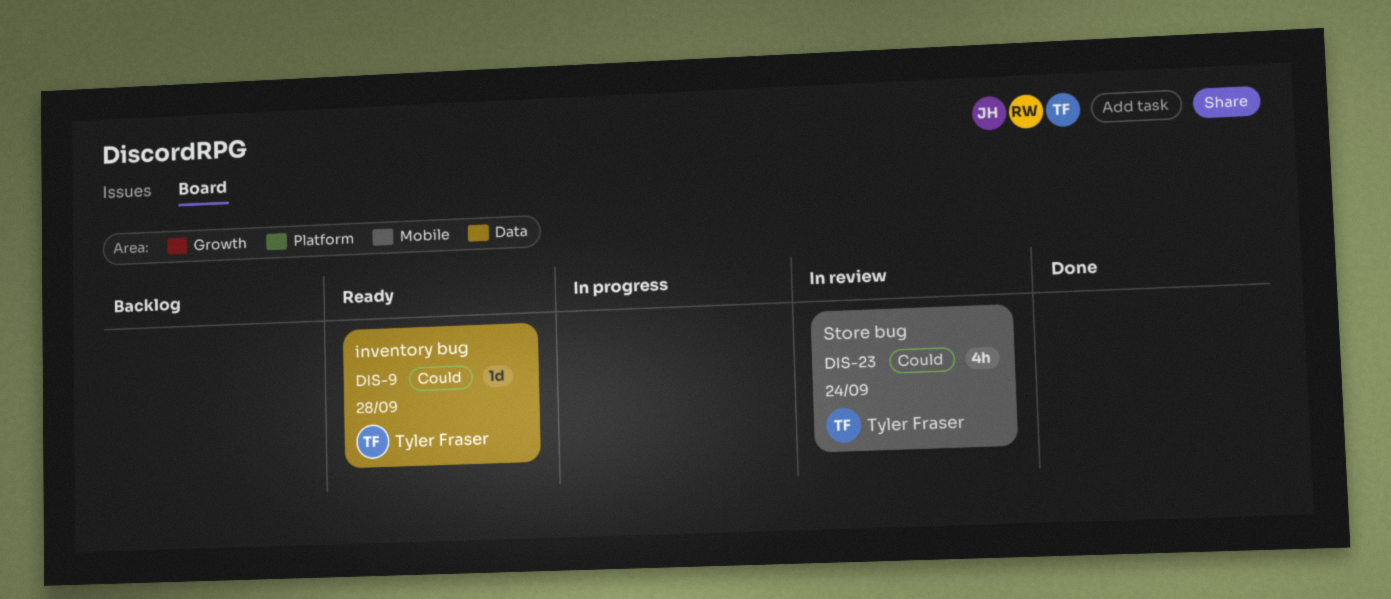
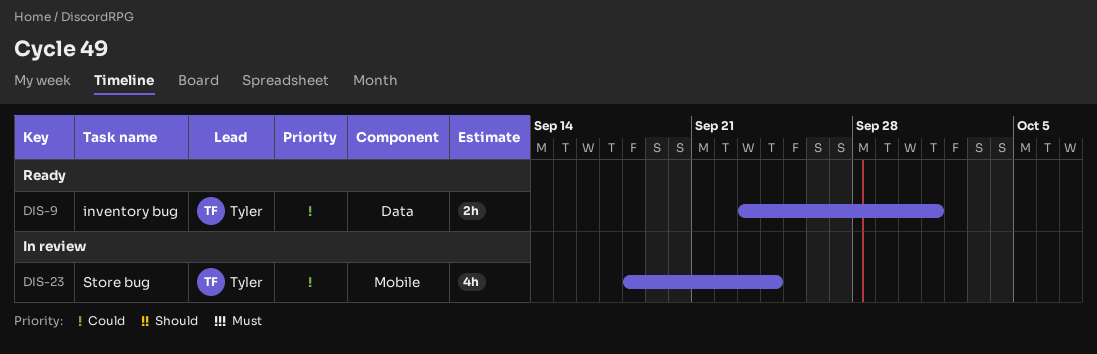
DIS-9, estimate: 1d -> 2h
DIS-9, due: Sep 28 -> Oct 1

